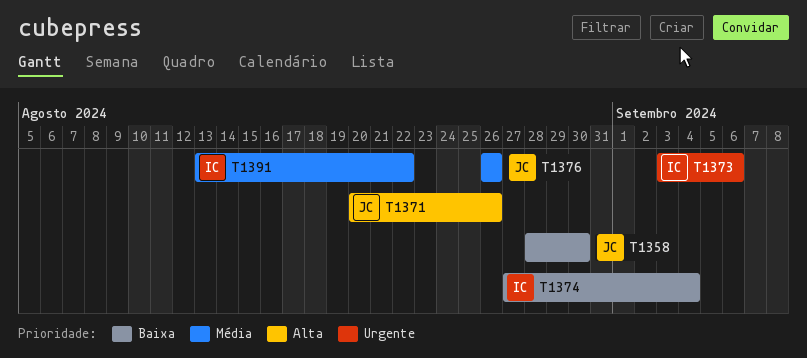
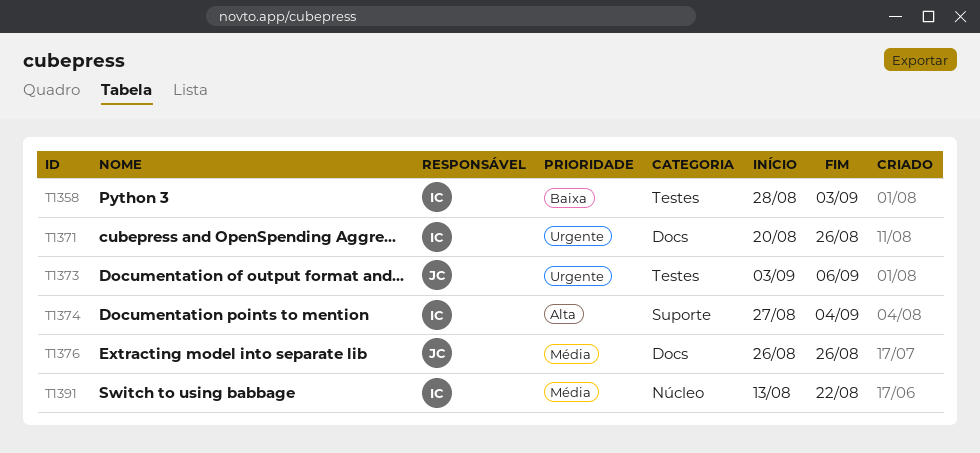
T1358, owner: JC -> IC
T1358, due: Aug 30 -> Sep 3
T1371, owner: JC -> IC
T1371, priority: Alta -> Urgente
T1373, owner: IC -> JC
T1374, priority: Baixa -> Alta

